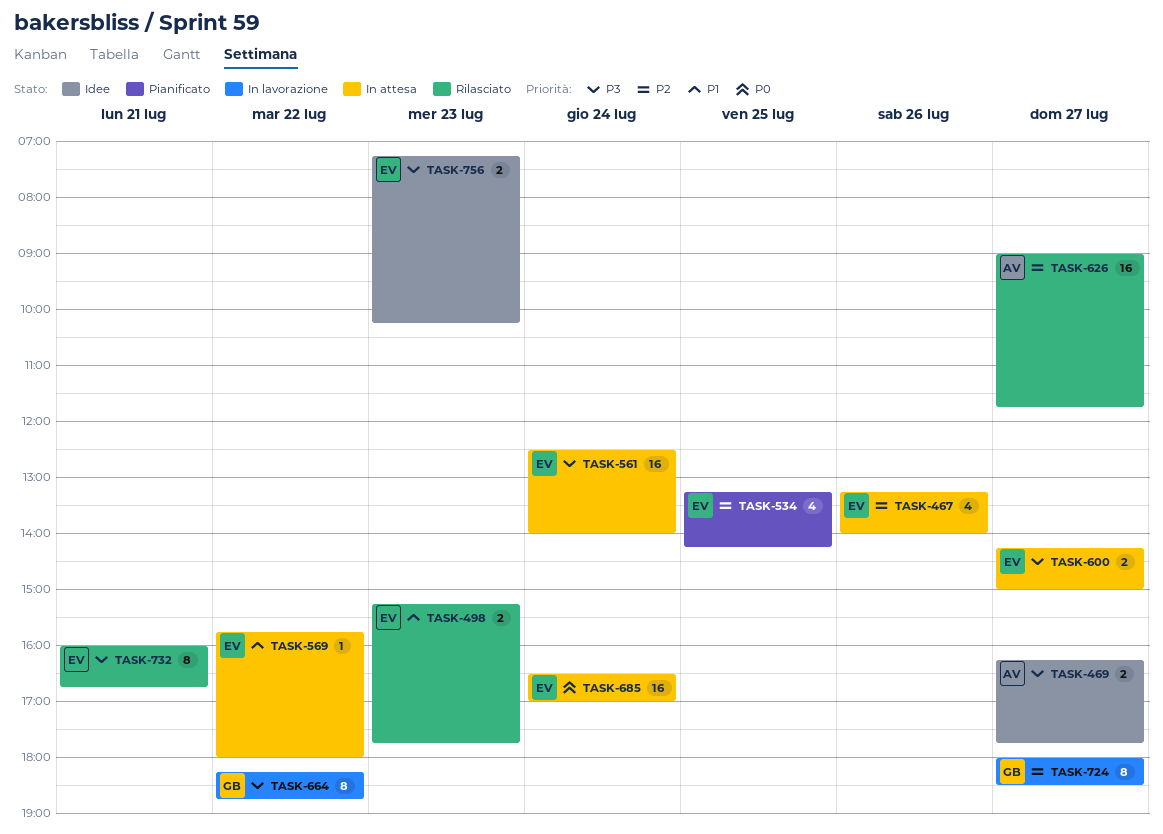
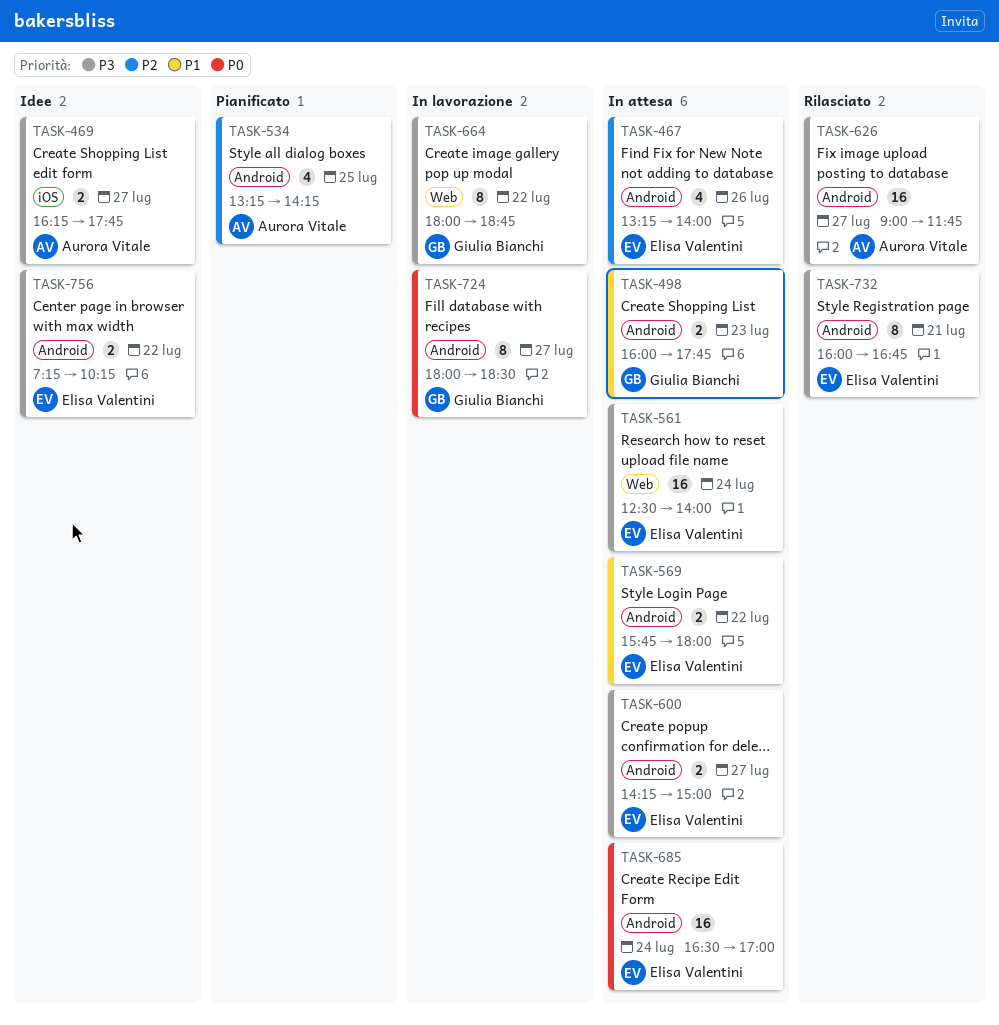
TASK-498, status: Rilasciato -> In attesa
TASK-498, owner: Elisa Valentini -> Giulia Bianchi
TASK-498, begins: 15:15 -> 16:00
TASK-534, owner: Elisa Valentini -> Aurora Vitale
TASK-569, estimate: 1 -> 2
TASK-626, priority: P2 -> P3
TASK-664, begins: 18:15 -> 18:00
TASK-724, priority: P2 -> P0
TASK-756, day: Jul 23 -> Jul 22

